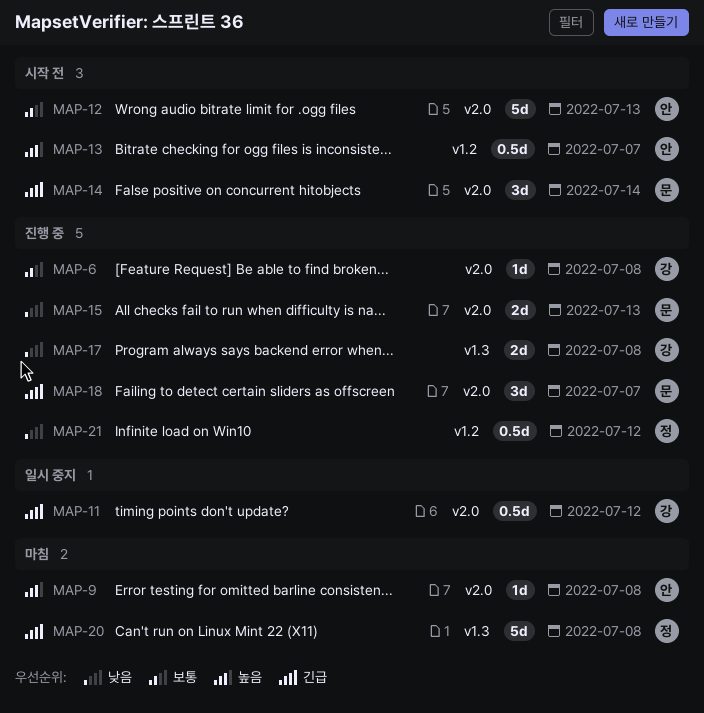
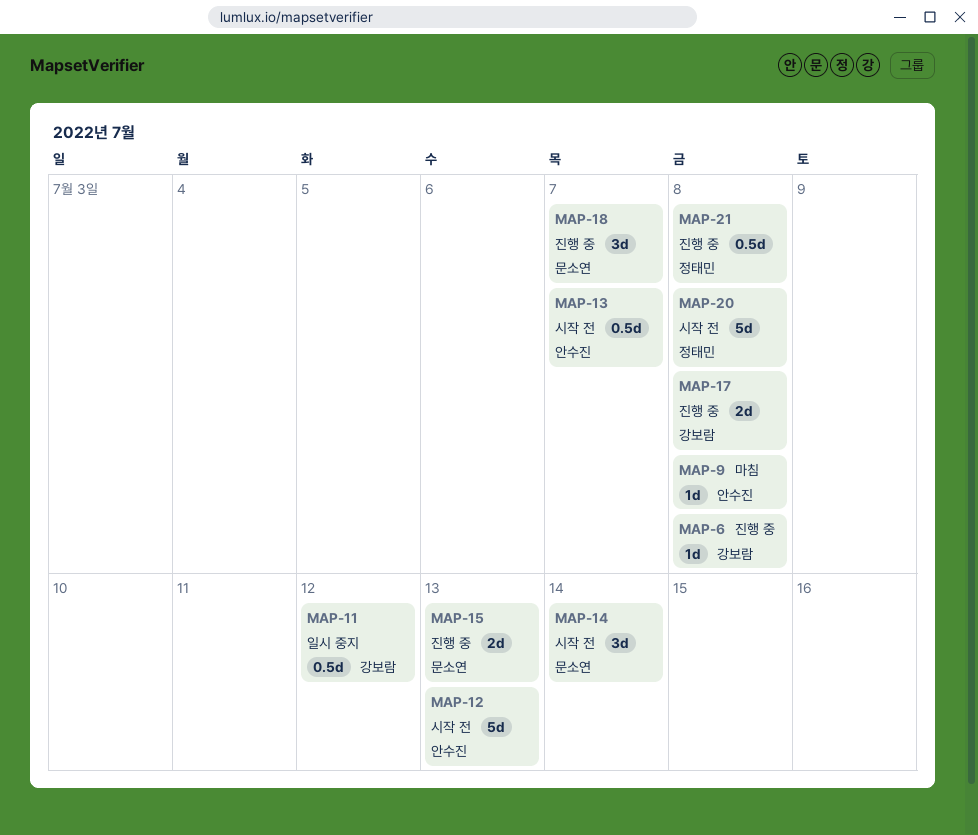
MAP-20, status: 마침 -> 시작 전
MAP-21, due: Jul 12 -> Jul 8

